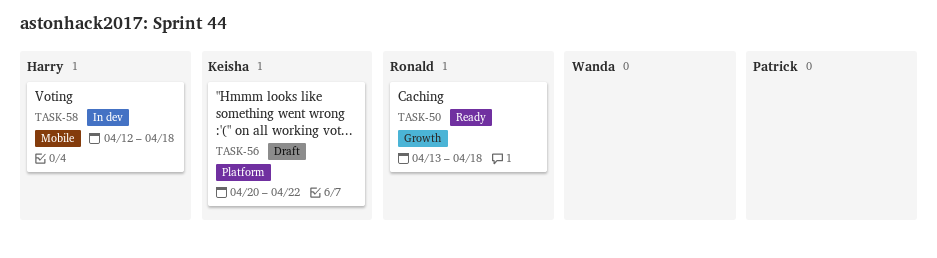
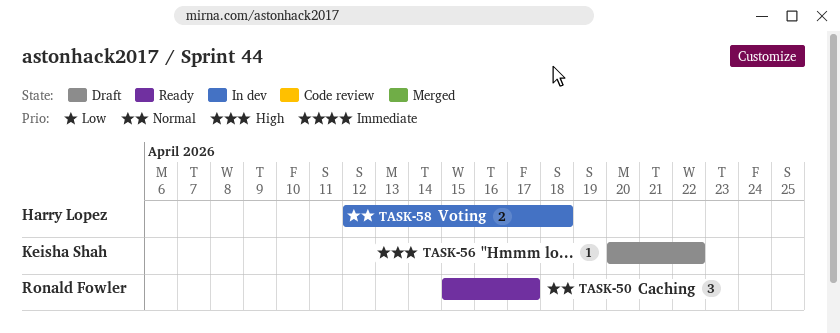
TASK-50, start: Apr 13 -> Apr 15
TASK-50, due: Apr 18 -> Apr 17

